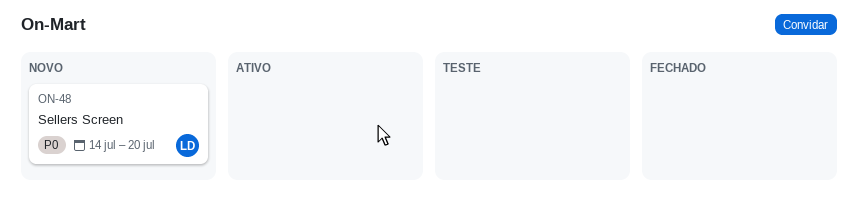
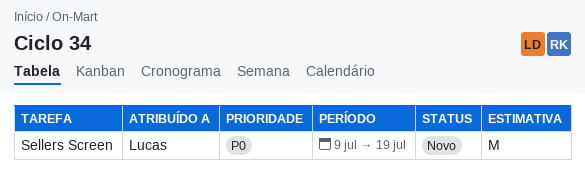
Sellers Screen, start: Jul 14 -> Jul 9
Sellers Screen, due: Jul 20 -> Jul 19

